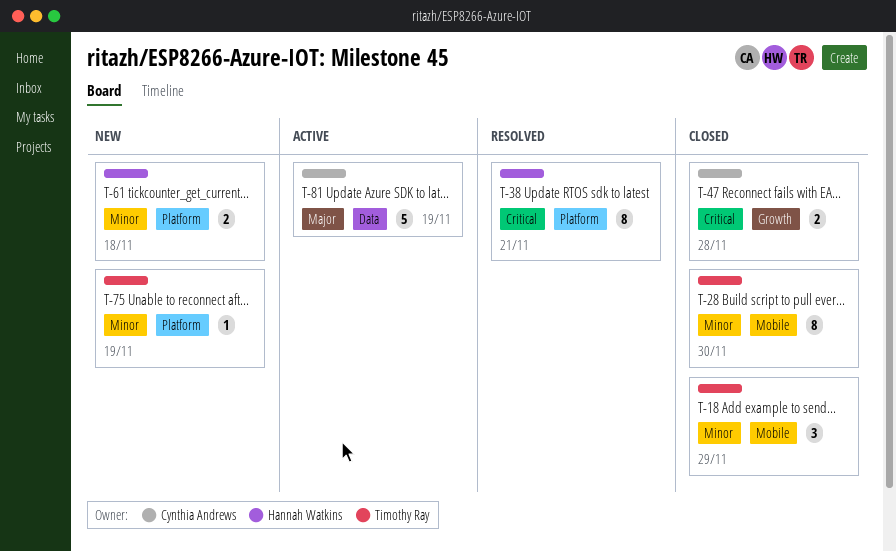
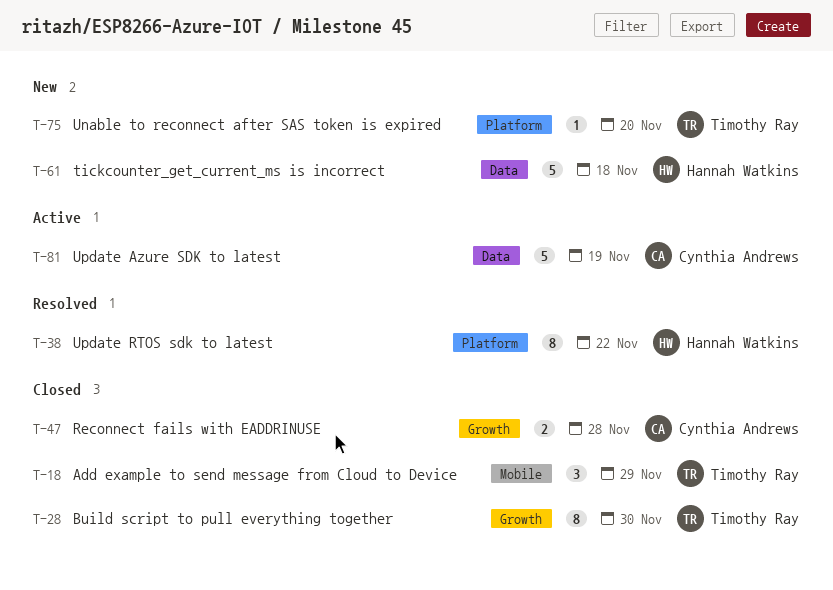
T-28, label: Mobile -> Growth
T-38, due: Nov 21 -> Nov 22
T-61, label: Platform -> Data
T-61, estimate: 2 -> 5
T-75, due: Nov 19 -> Nov 20

